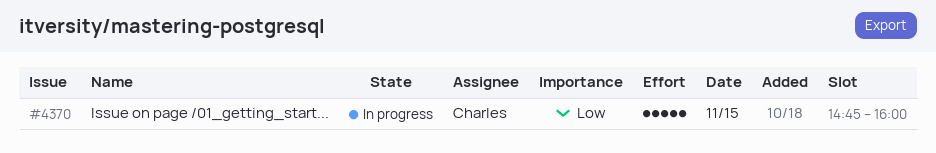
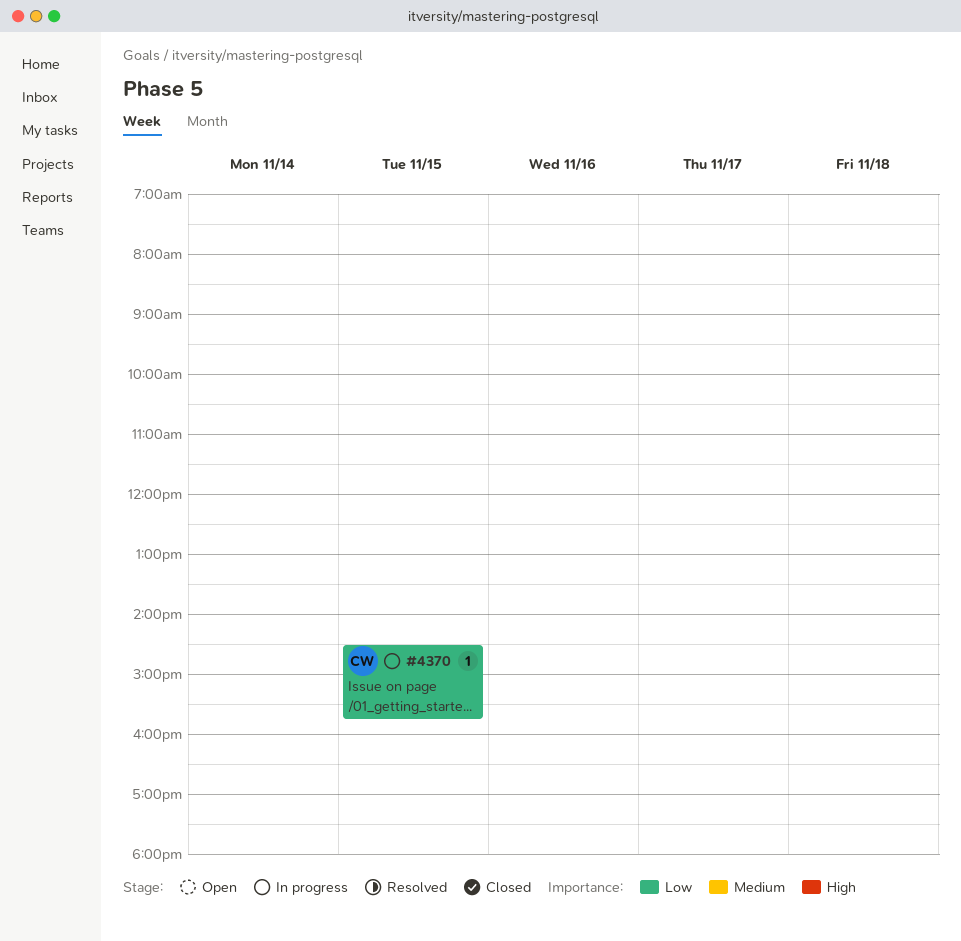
#4370, estimate: 5 -> 1
#4370, begins: 14:45 -> 14:30
#4370, ends: 16:00 -> 15:45

